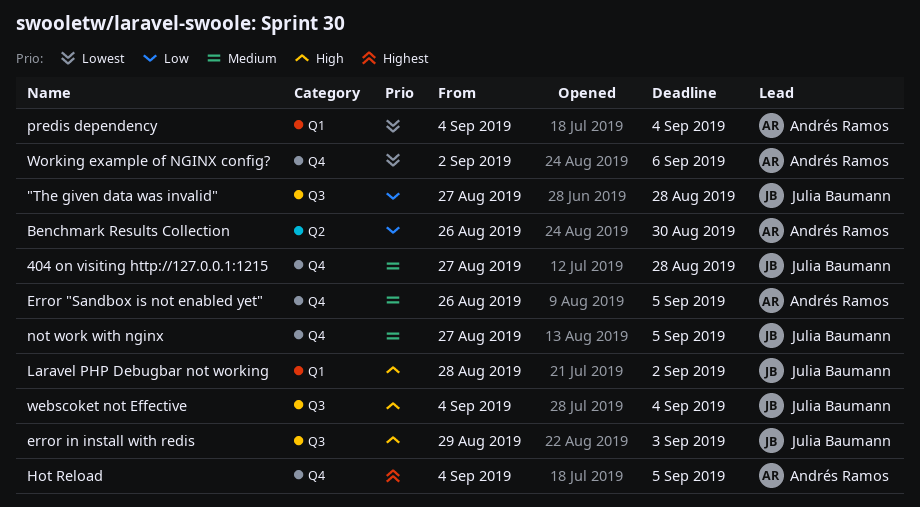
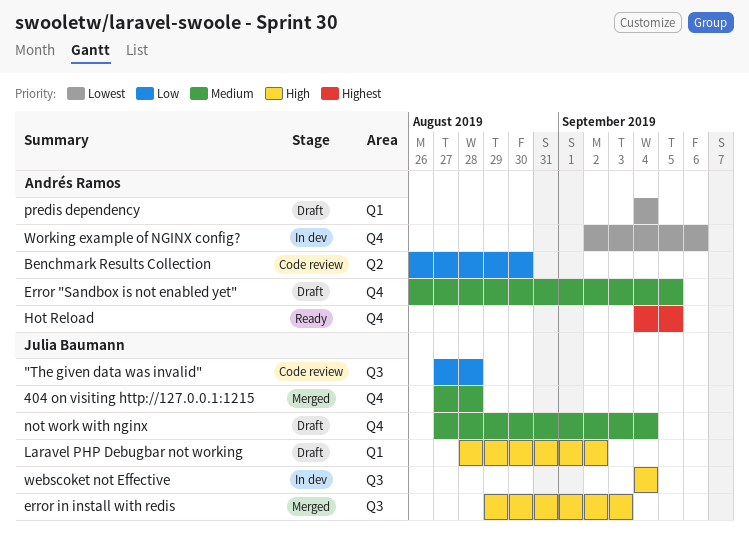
not work with nginx, due: Sep 5 -> Sep 4

